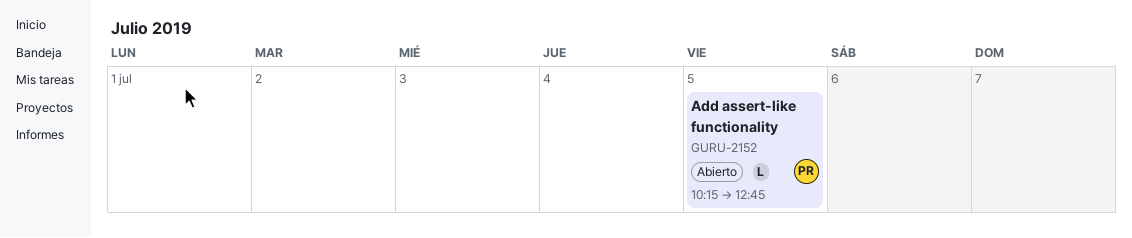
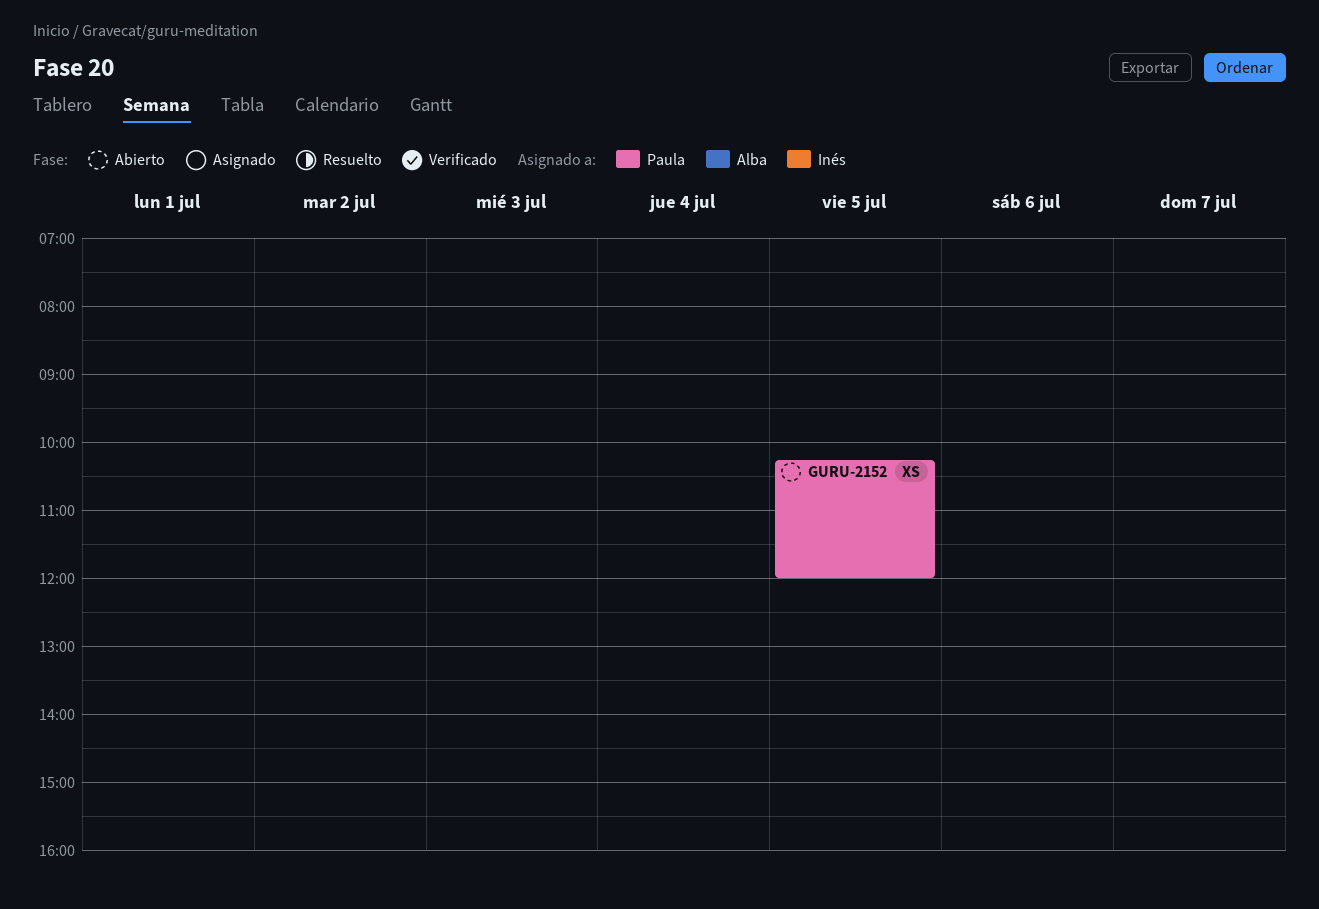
GURU-2152, estimate: L -> XS
GURU-2152, ends: 12:45 -> 12:00

